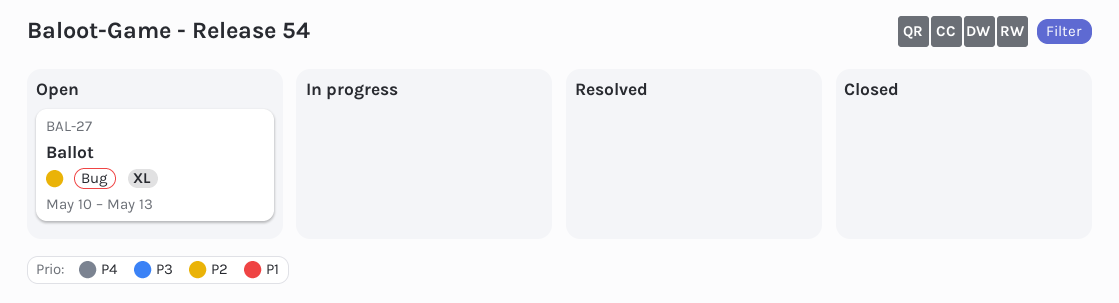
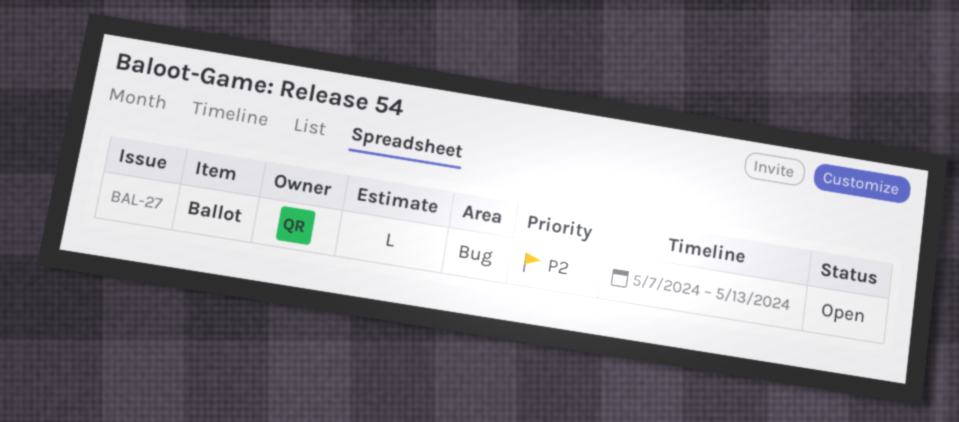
BAL-27, estimate: XL -> L
BAL-27, start: May 10 -> May 7

